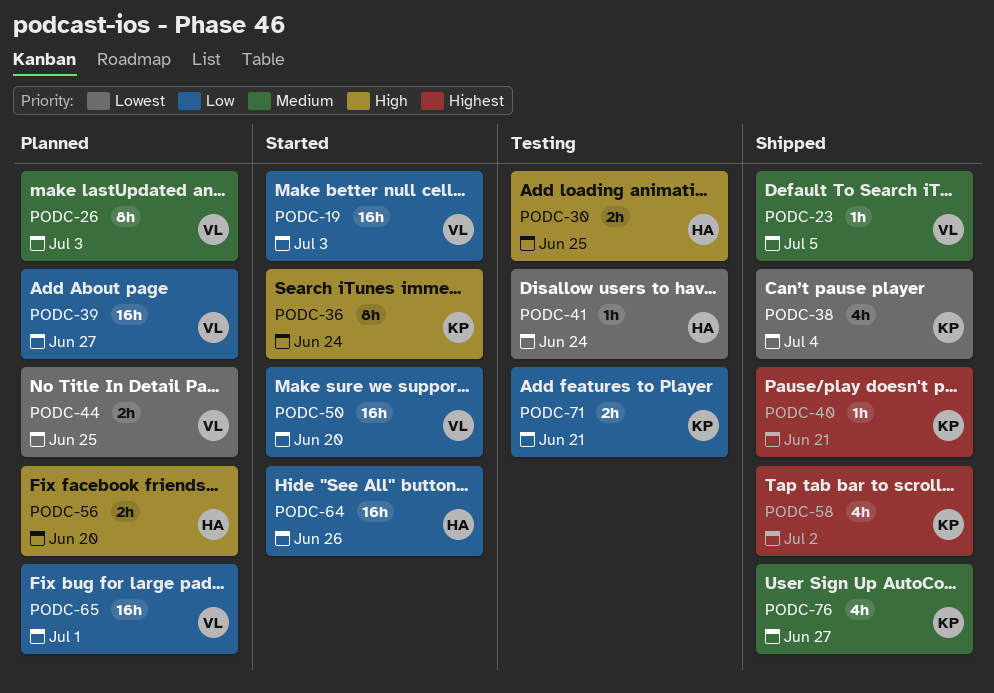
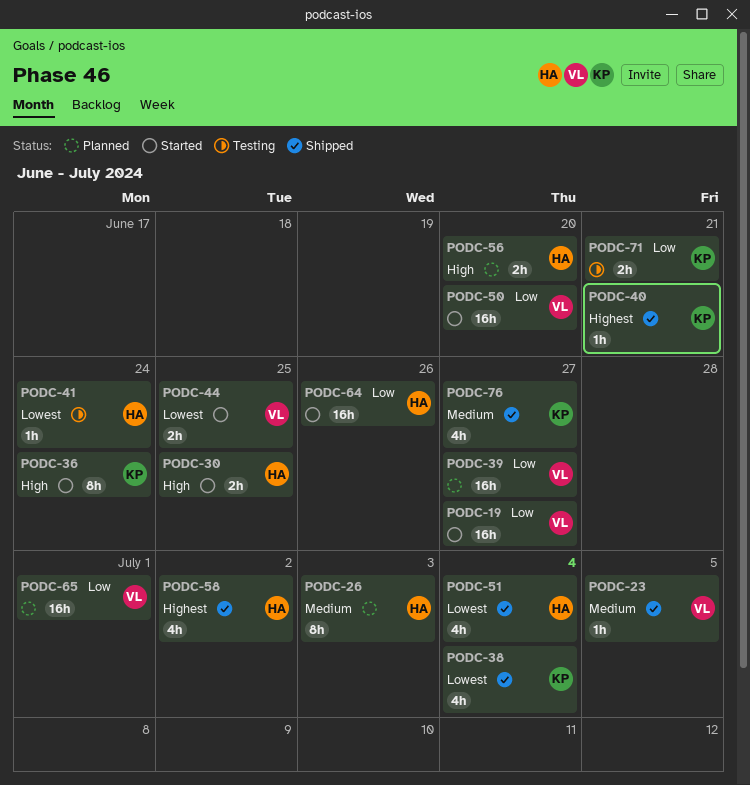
PODC-19, due: Jul 3 -> Jun 27
PODC-26, owner: VL -> HA
PODC-30, status: Testing -> Started
PODC-44, status: Planned -> Started
PODC-51: none -> present
PODC-58, owner: KP -> HA

